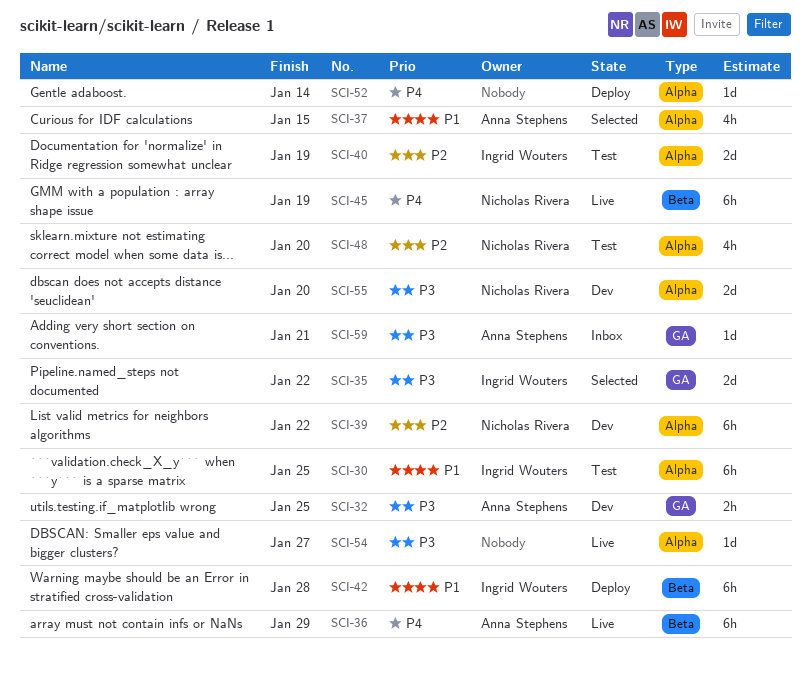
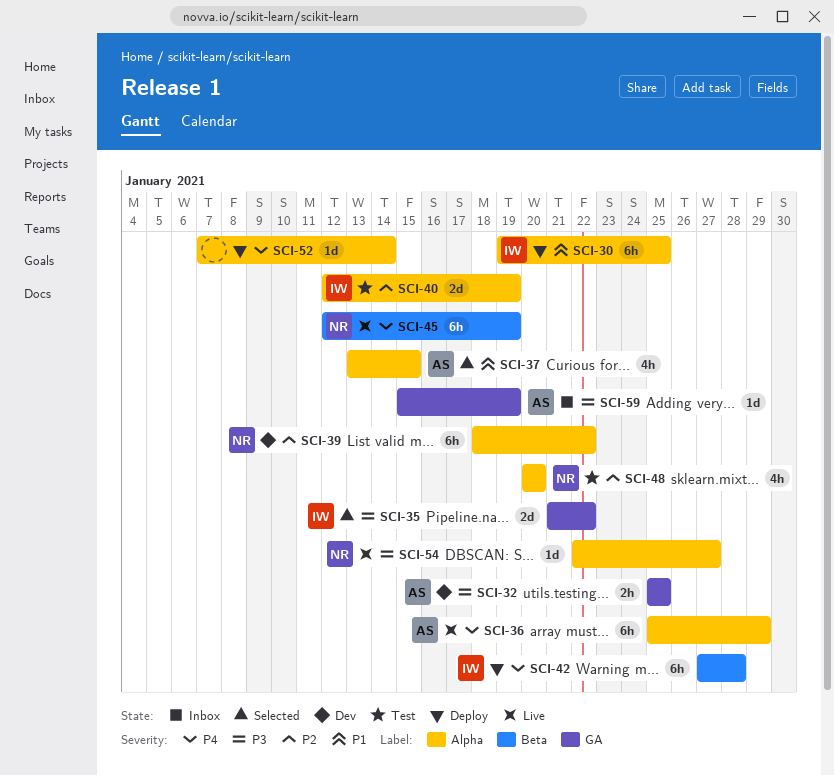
SCI-30, status: Test -> Deploy
SCI-36, label: Beta -> Alpha
SCI-42, priority: P1 -> P4
SCI-54, owner: none -> Nicholas Rivera
SCI-55: present -> none
SCI-59, due: Jan 21 -> Jan 19

